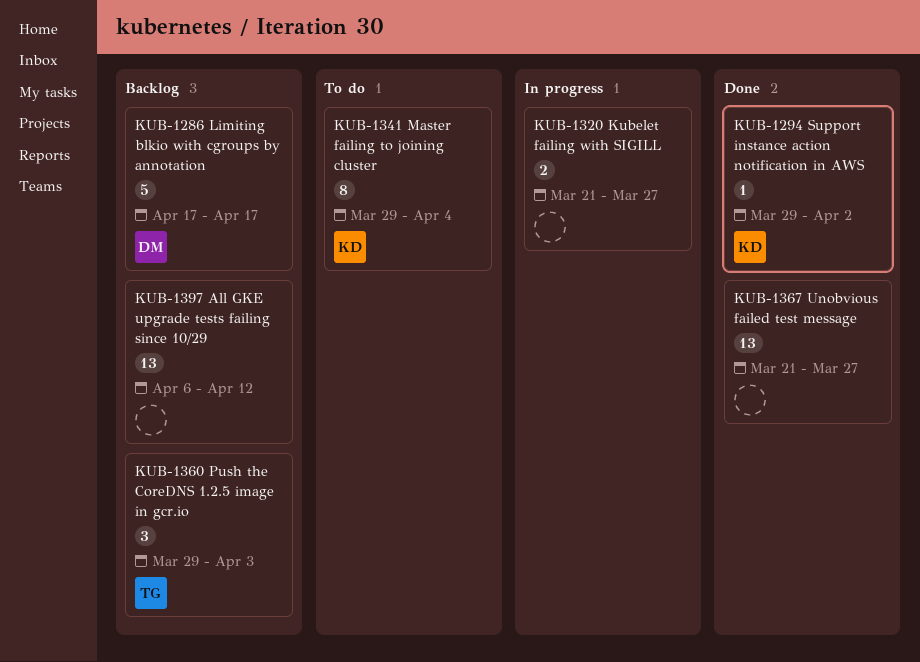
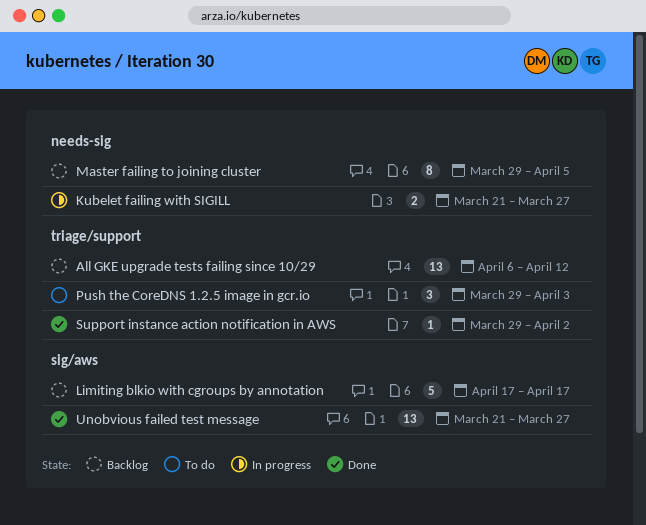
Master failing to joining cluster, status: To do -> Backlog
Master failing to joining cluster, due: Apr 4 -> Apr 5
Push the CoreDNS 1.2.5 image in gcr.io, status: Backlog -> To do

